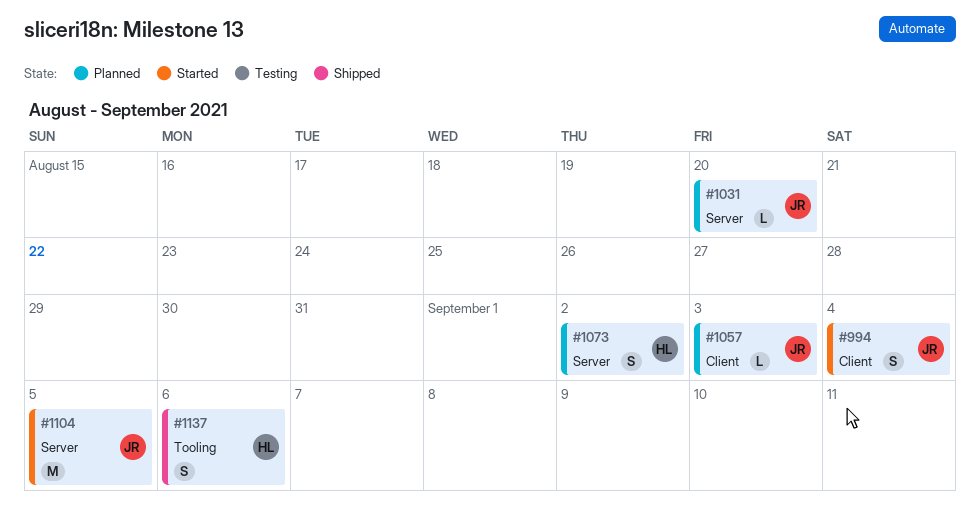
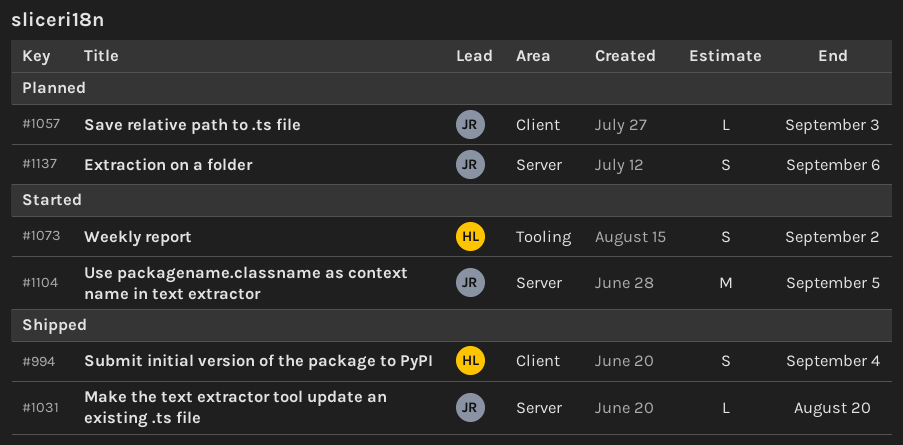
#994, status: Started -> Shipped
#994, owner: JR -> HL
#1031, status: Planned -> Shipped
#1073, status: Planned -> Started
#1073, label: Server -> Tooling
#1137, status: Shipped -> Planned
#1137, owner: HL -> JR
#1137, label: Tooling -> Server

